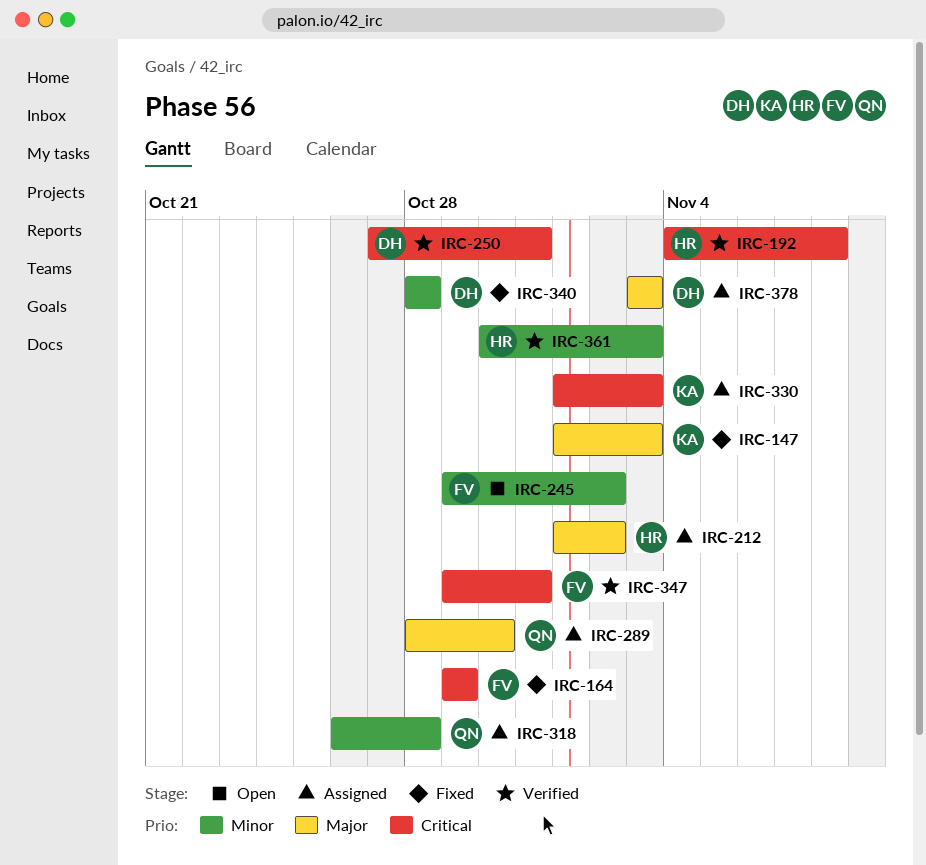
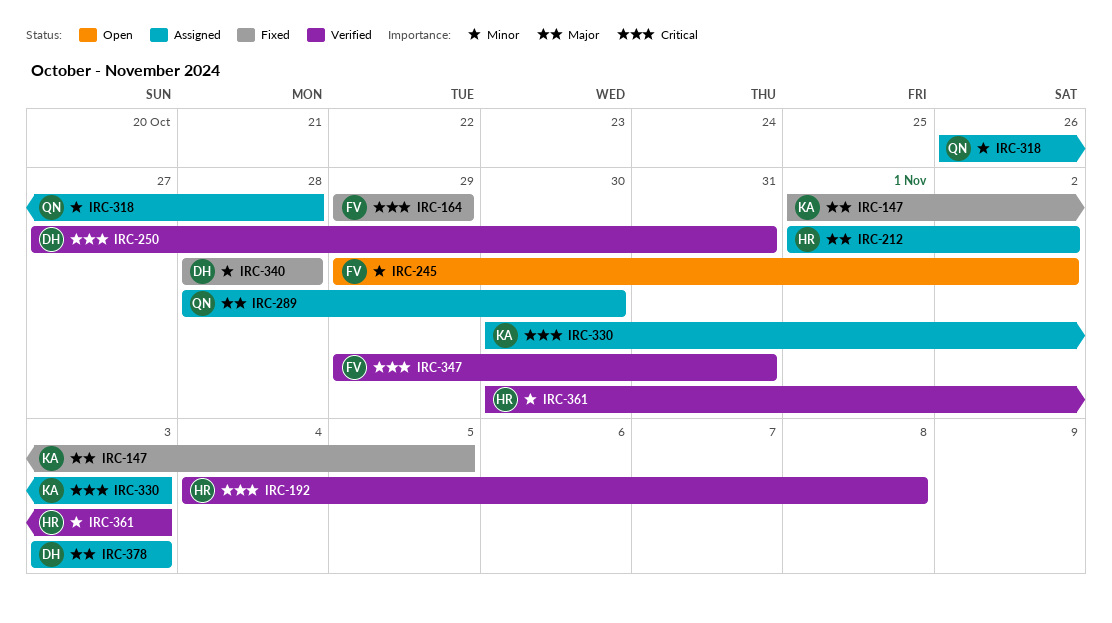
IRC-147, due: Nov 3 -> Nov 5
IRC-330, start: Nov 1 -> Oct 30

